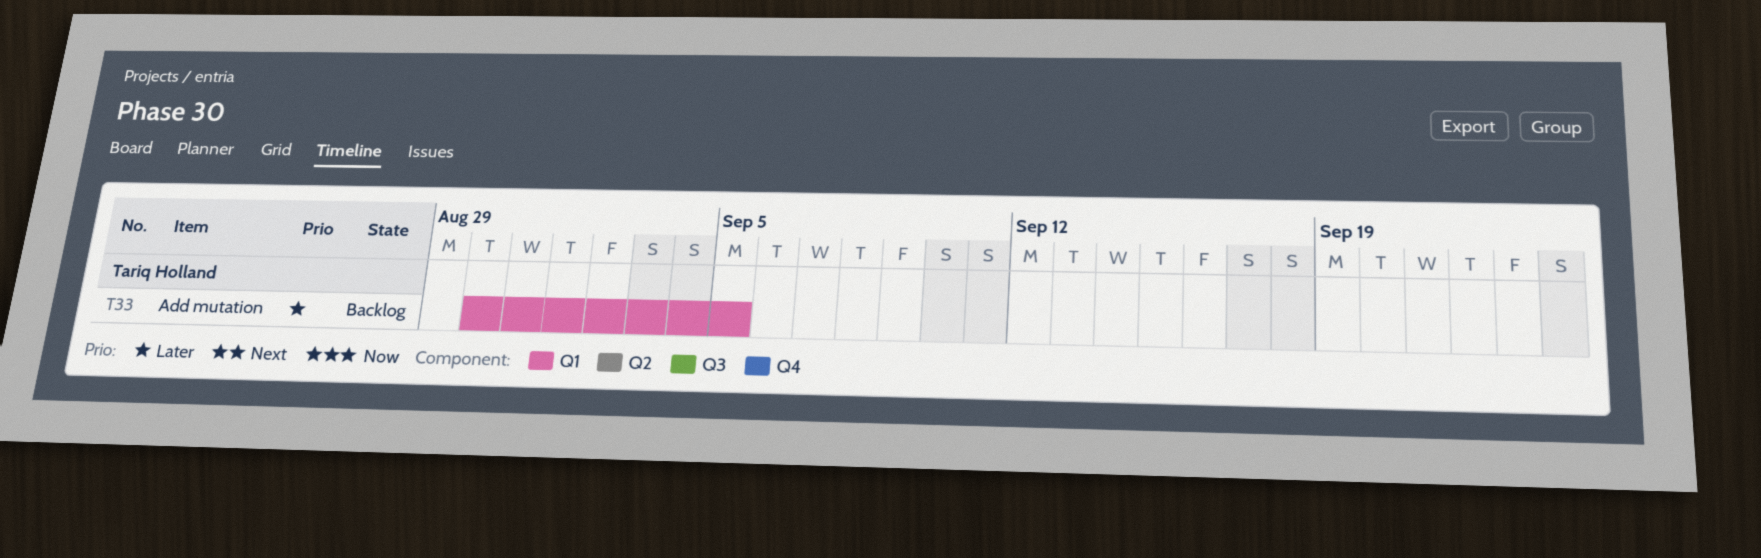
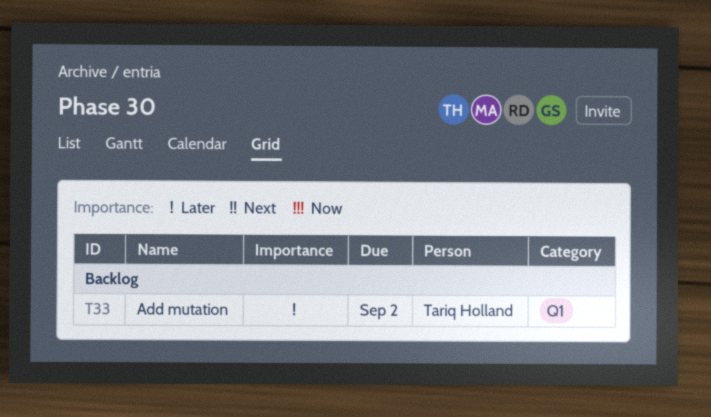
T33, due: Sep 5 -> Sep 2

